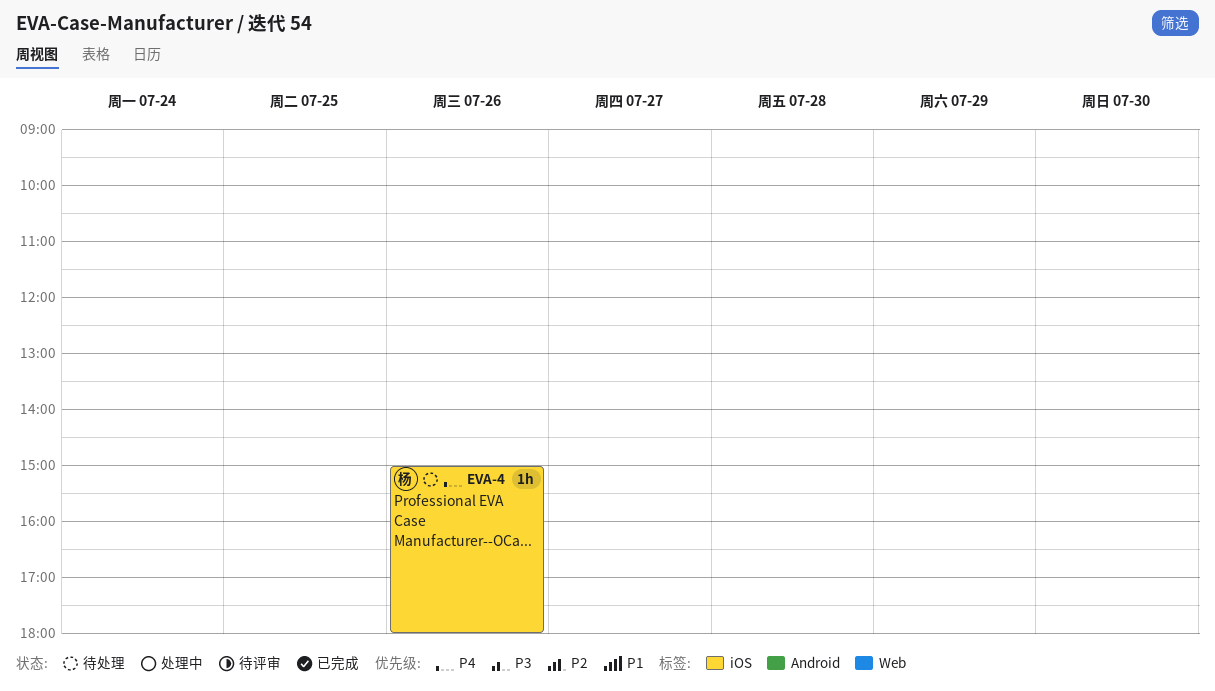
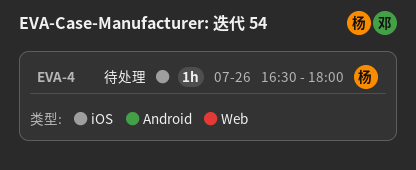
EVA-4, begins: 15:00 -> 16:30

